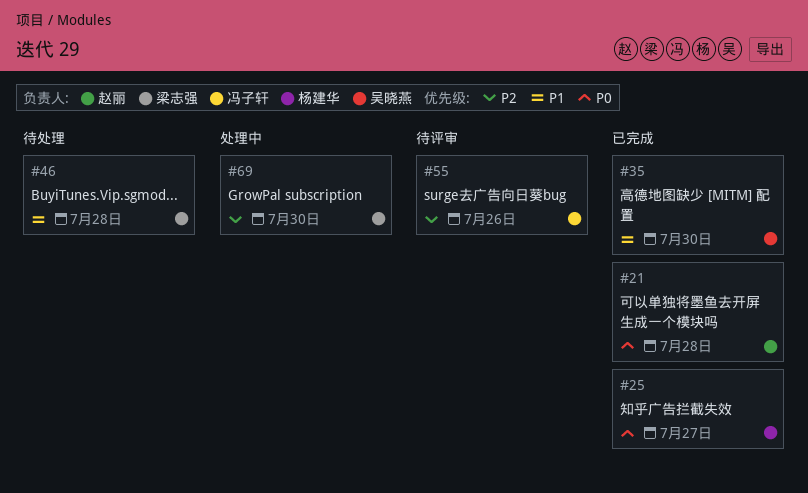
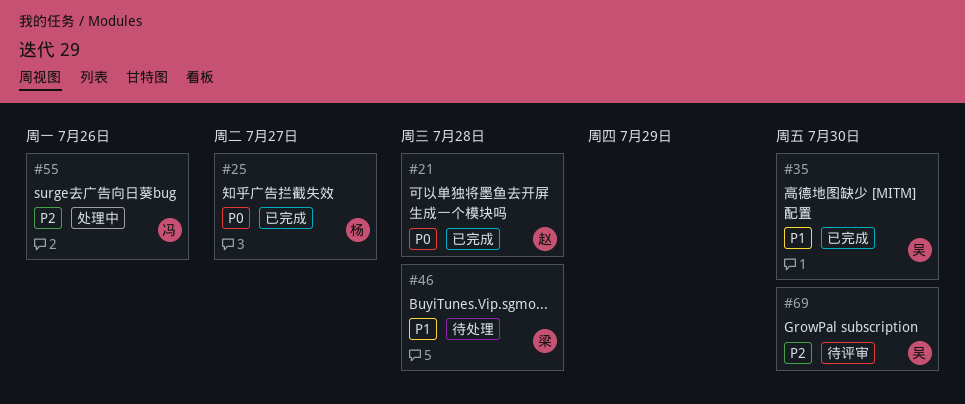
#55, status: 待评审 -> 处理中
#69, status: 处理中 -> 待评审
#69, owner: 梁志强 -> 吴晓燕

